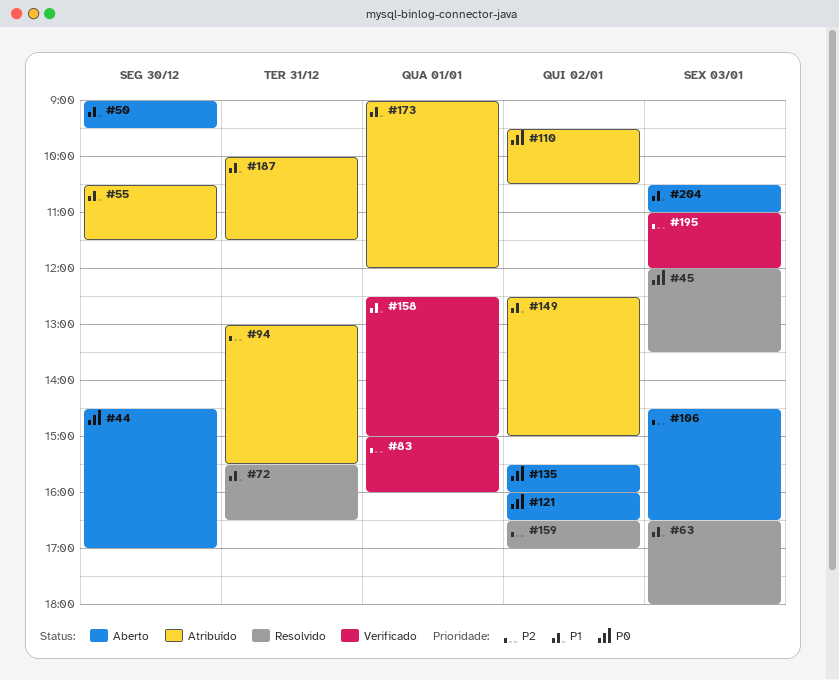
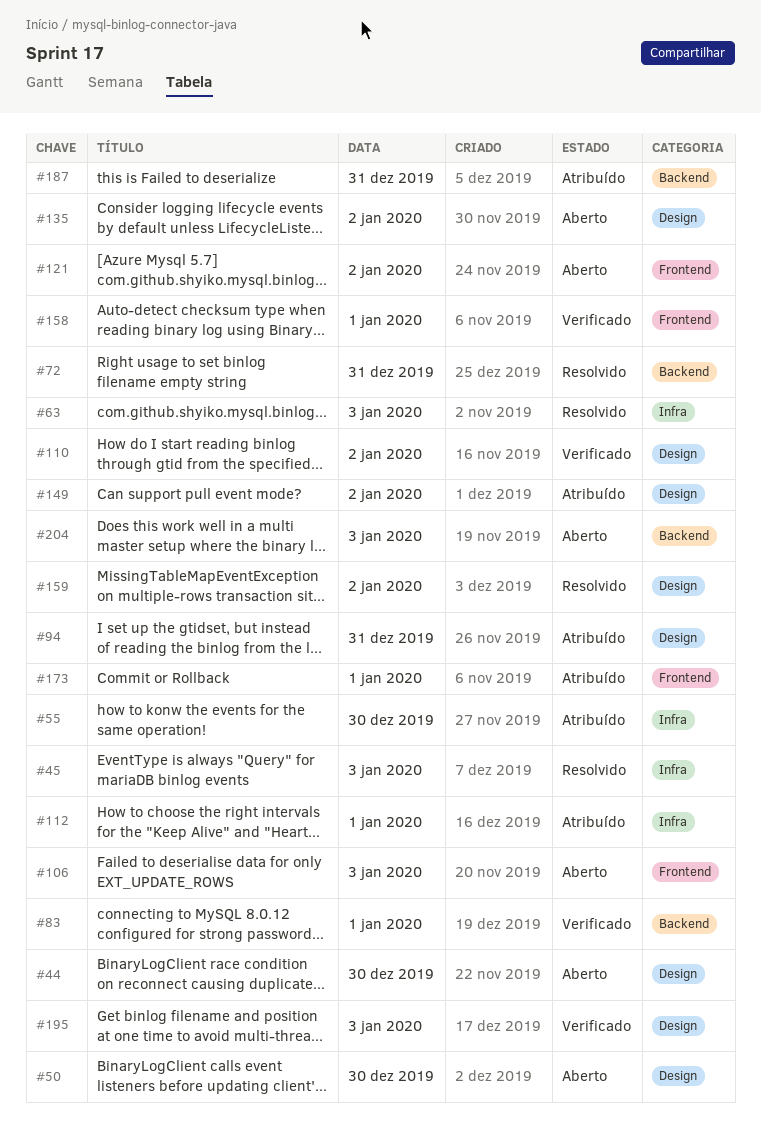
#110, status: Atribuído -> Verificado
#112: none -> present

